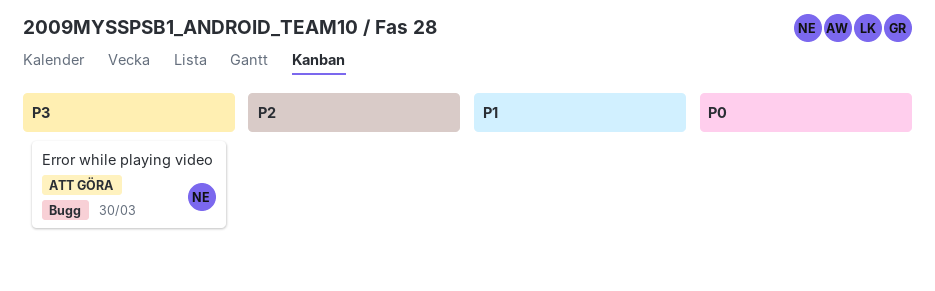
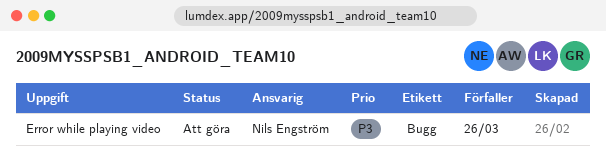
Error while playing video, due: Mar 30 -> Mar 26

